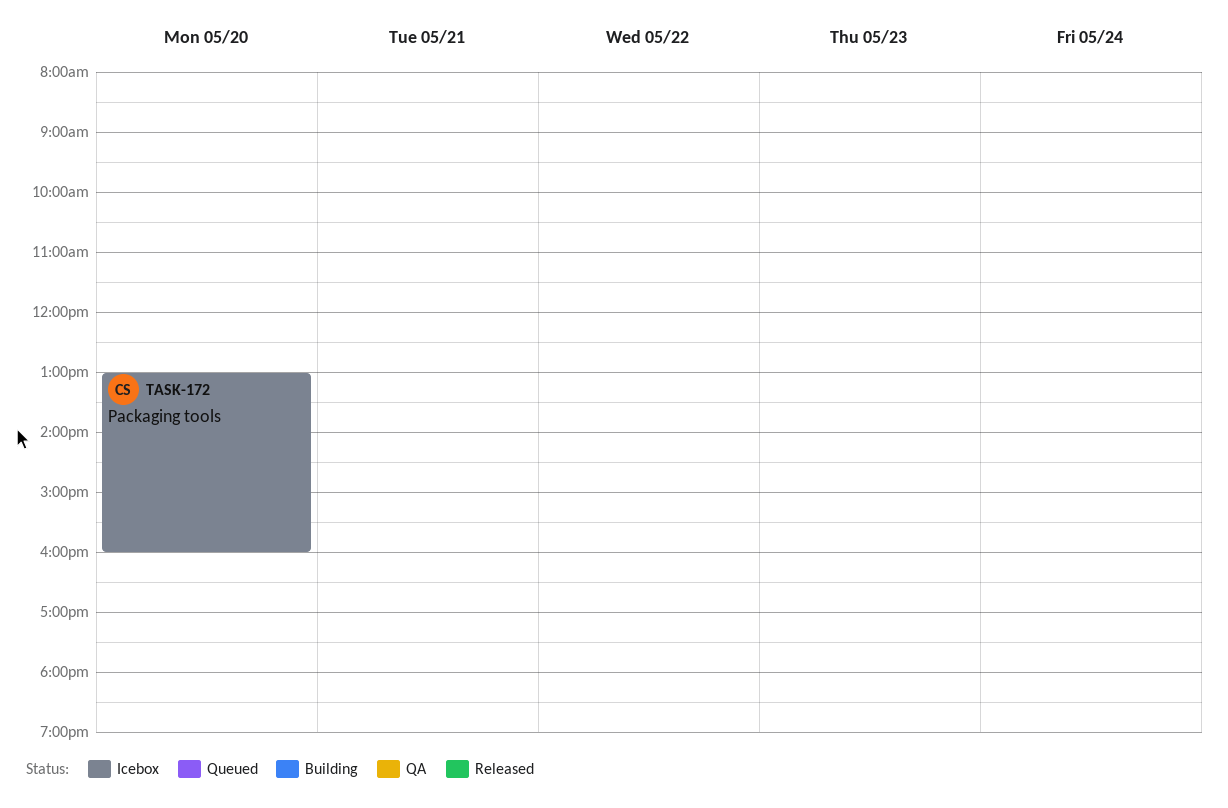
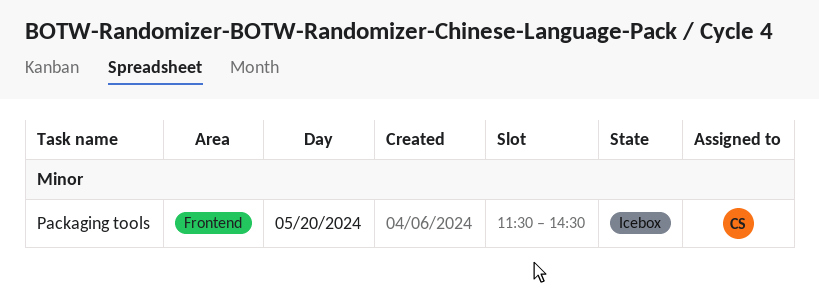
Packaging tools, begins: 13:00 -> 11:30
Packaging tools, ends: 16:00 -> 14:30

